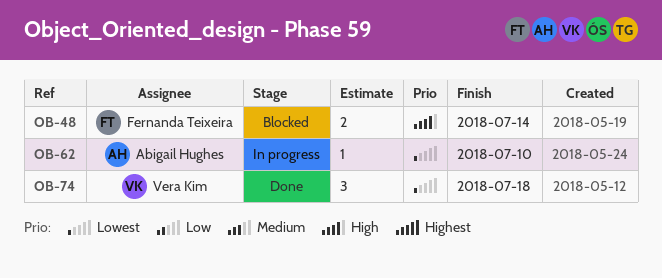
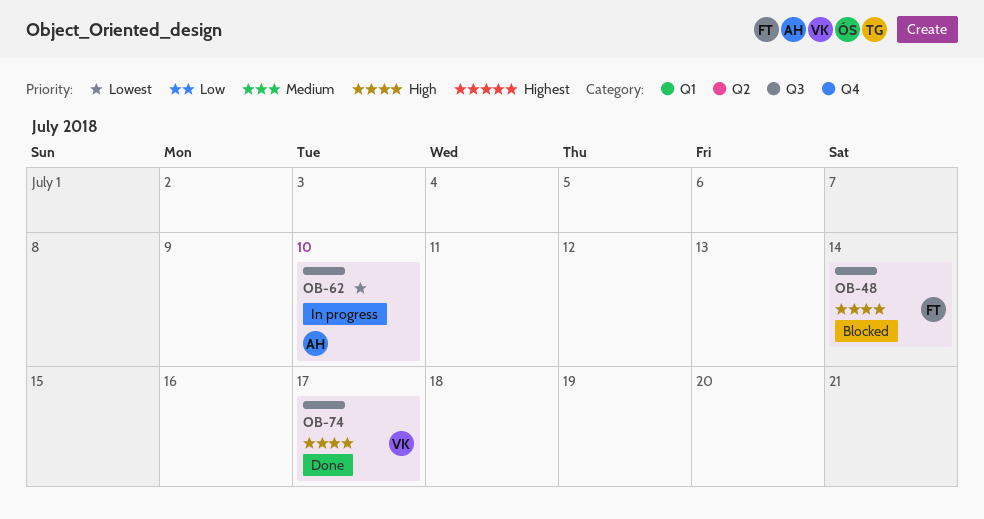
OB-74, priority: Lowest -> High
OB-74, due: Jul 18 -> Jul 17

